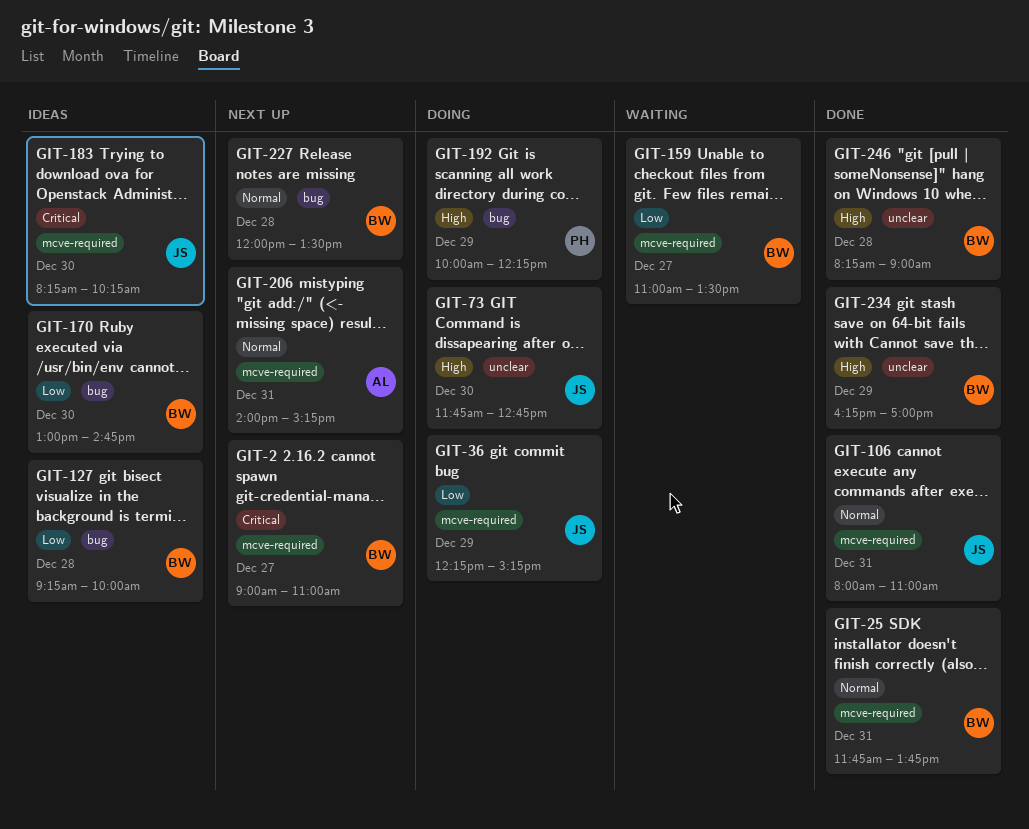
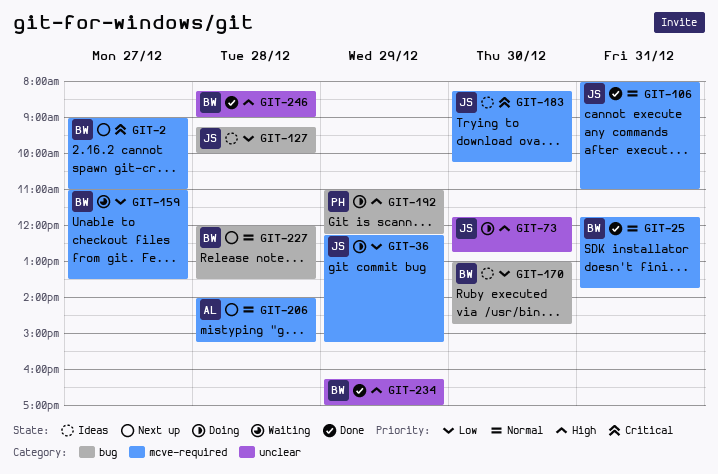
GIT-127, owner: BW -> JS
GIT-192, begins: 10:00 -> 11:00
GIT-206, day: Dec 31 -> Dec 28

